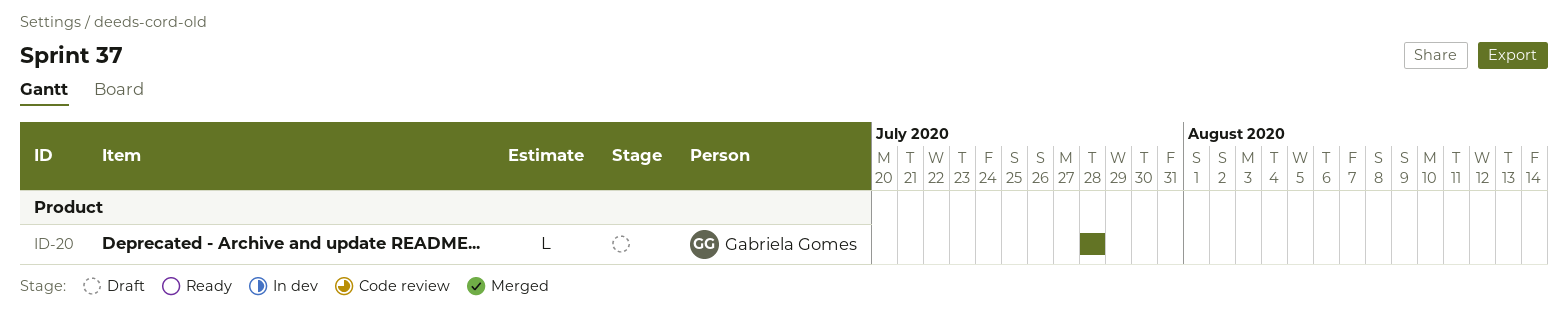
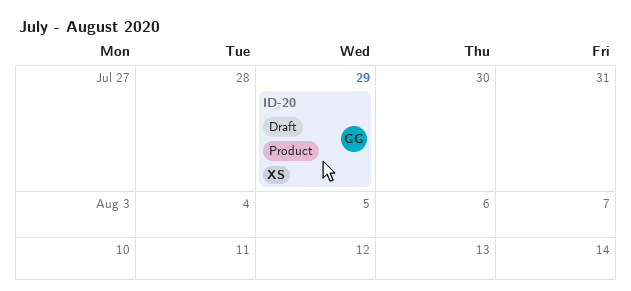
ID-20, estimate: L -> XS
ID-20, due: Jul 28 -> Jul 29

